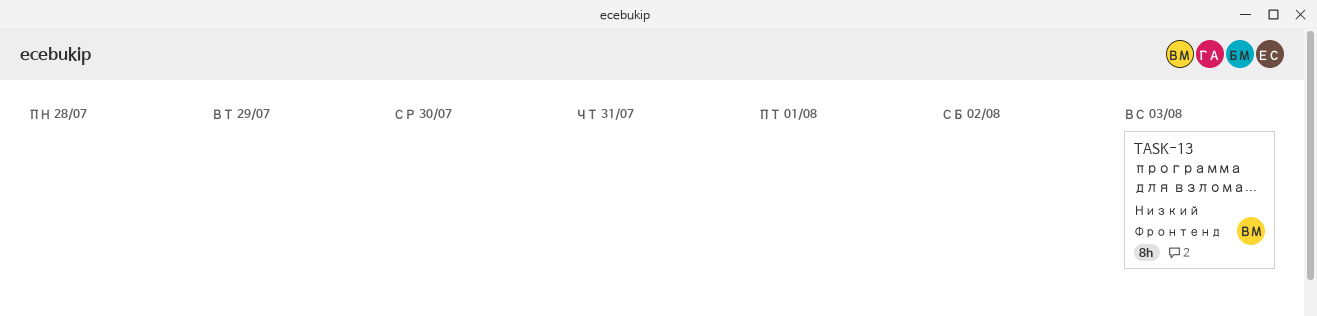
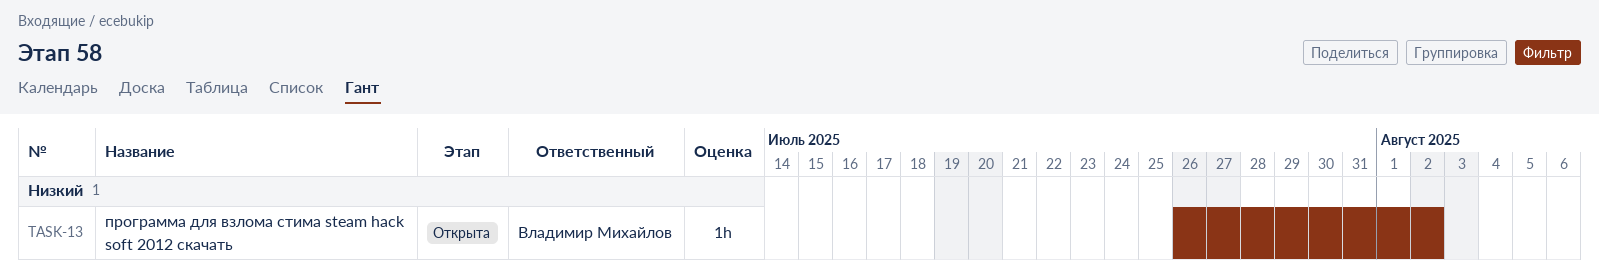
TASK-13, estimate: 8h -> 1h
TASK-13, due: Aug 3 -> Aug 2

